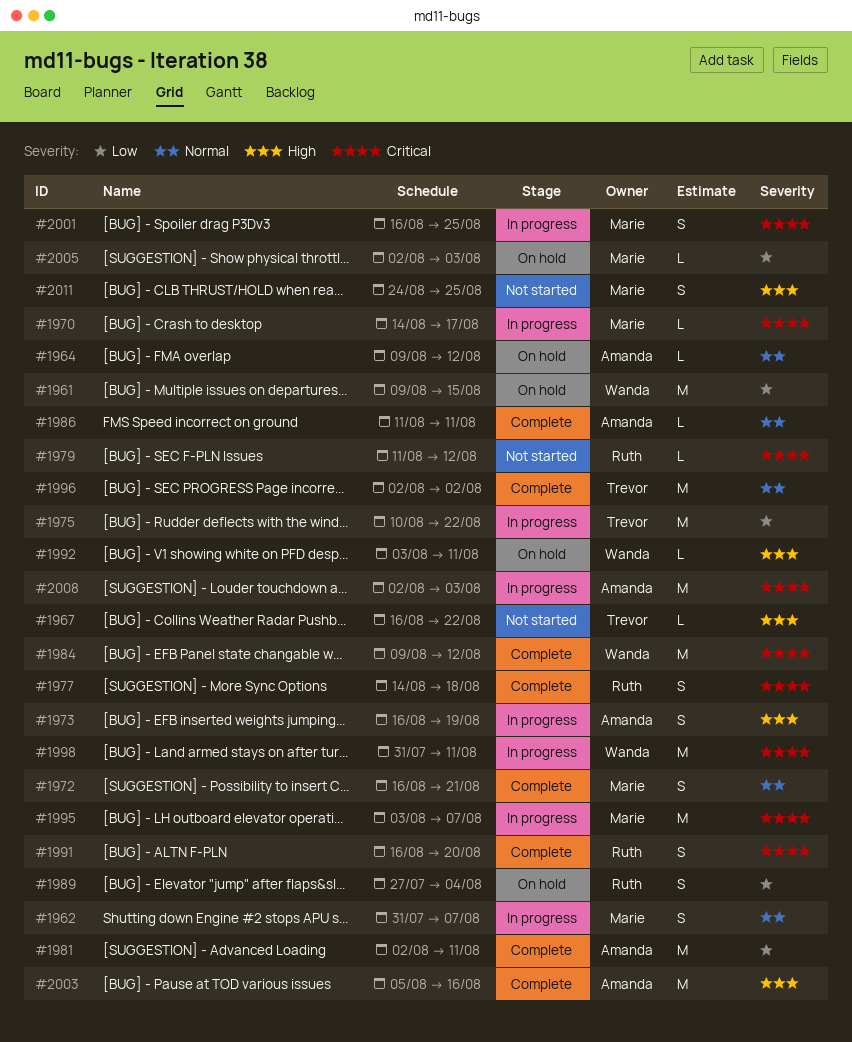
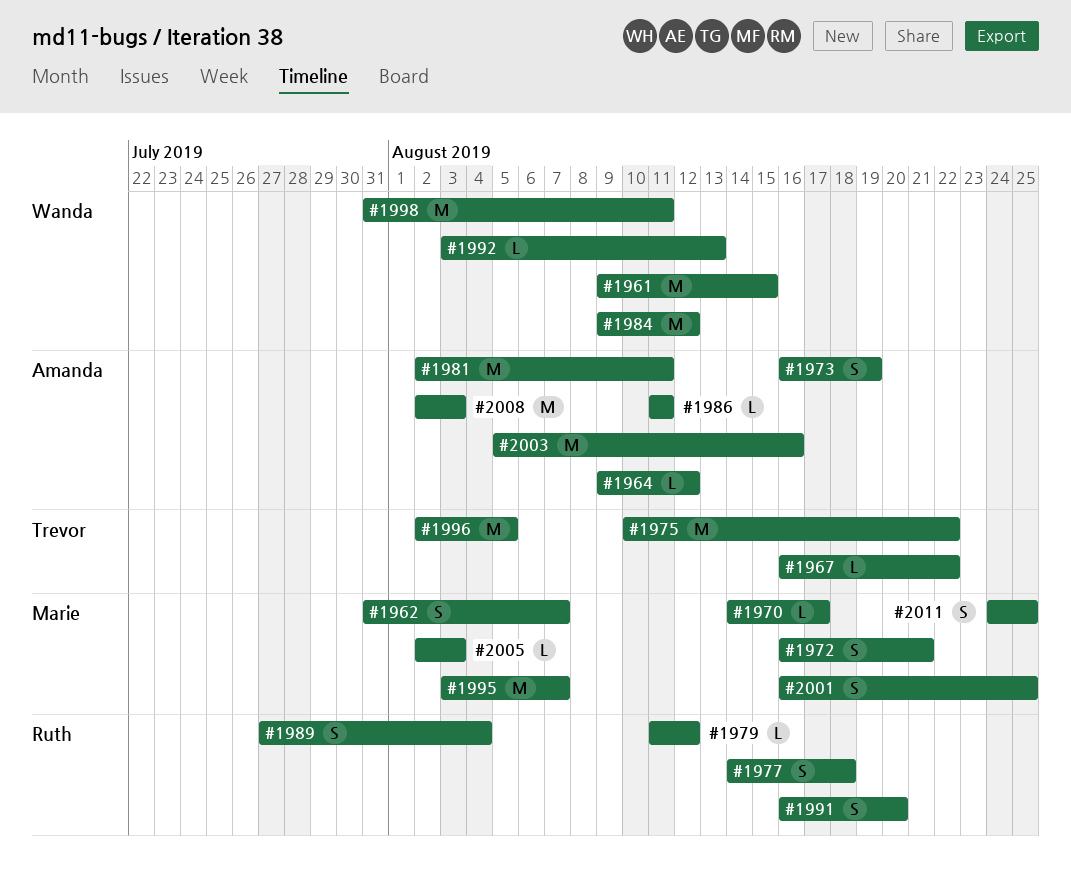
#1992, due: Aug 11 -> Aug 13
#1996, due: Aug 2 -> Aug 5

